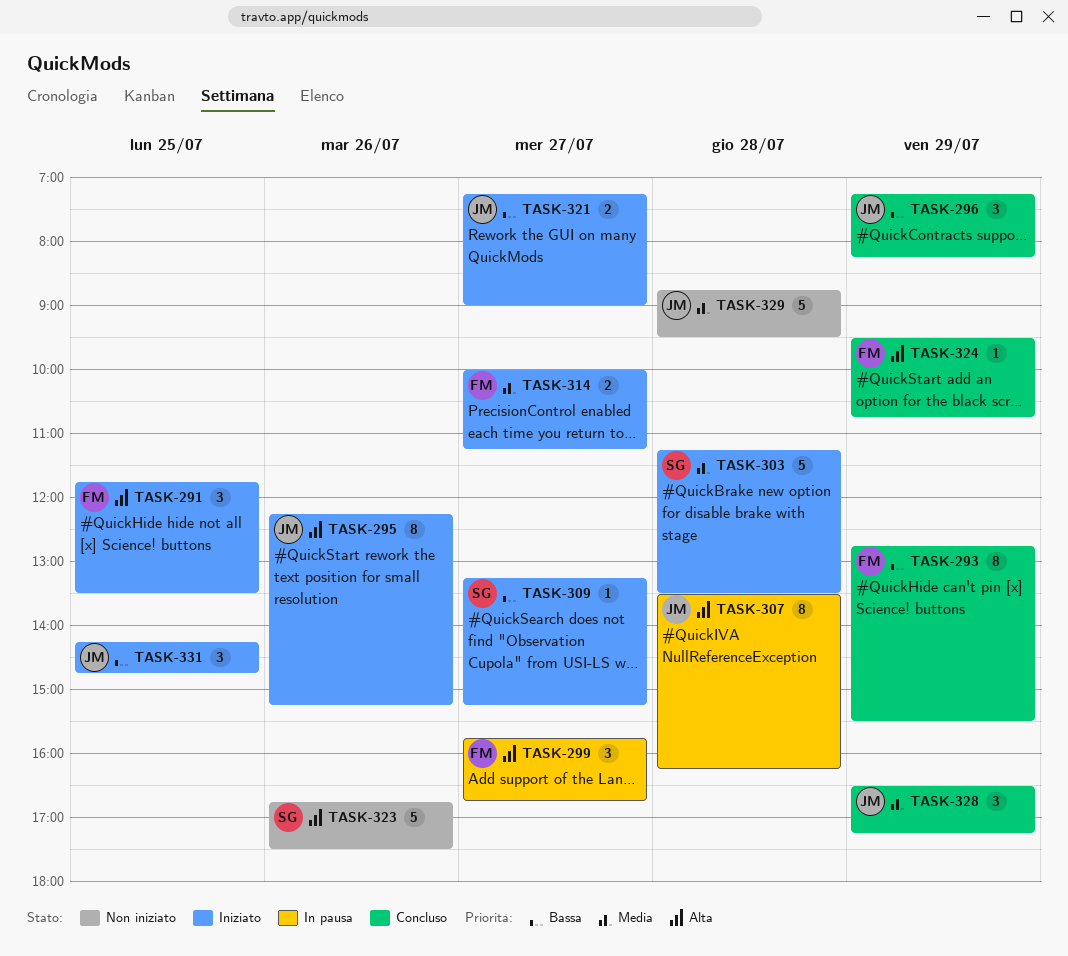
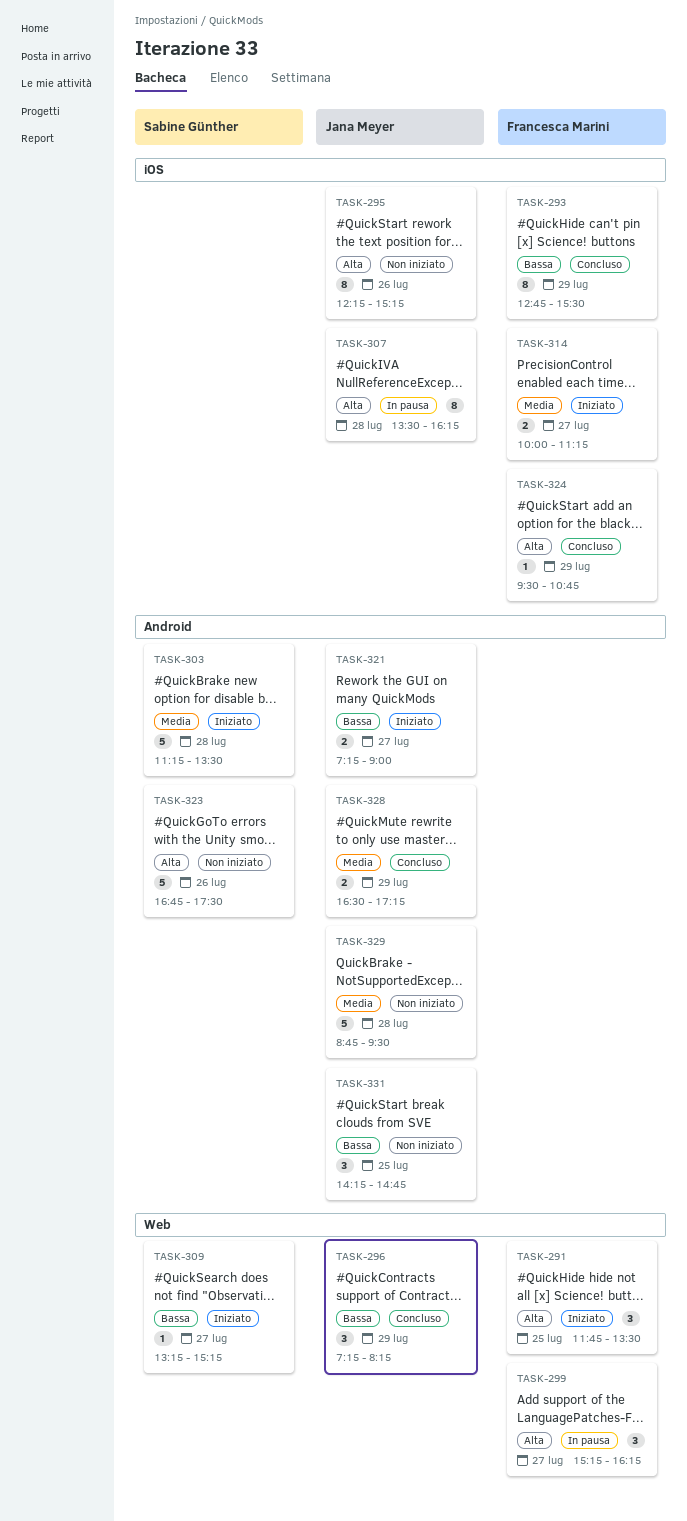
TASK-295, status: Iniziato -> Non iniziato
TASK-299, begins: 15:45 -> 15:15
TASK-299, ends: 16:45 -> 16:15
TASK-328, estimate: 3 -> 2
TASK-331, status: Iniziato -> Non iniziato

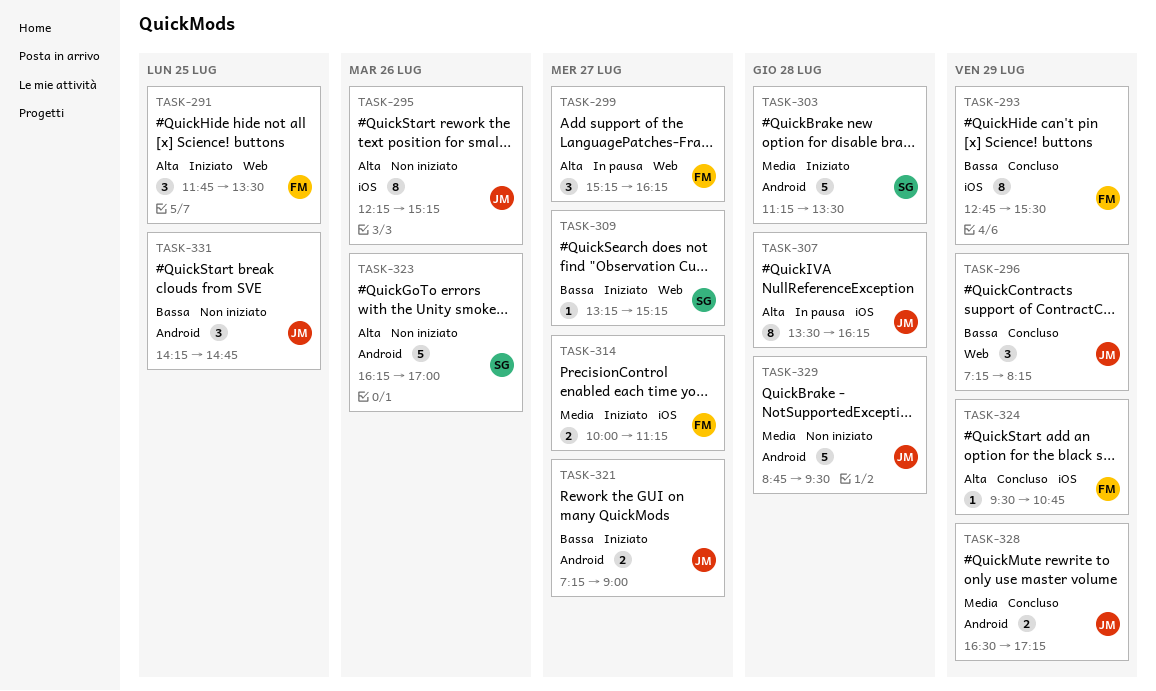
TASK-323, begins: 16:45 -> 16:15
TASK-323, ends: 17:30 -> 17:00

